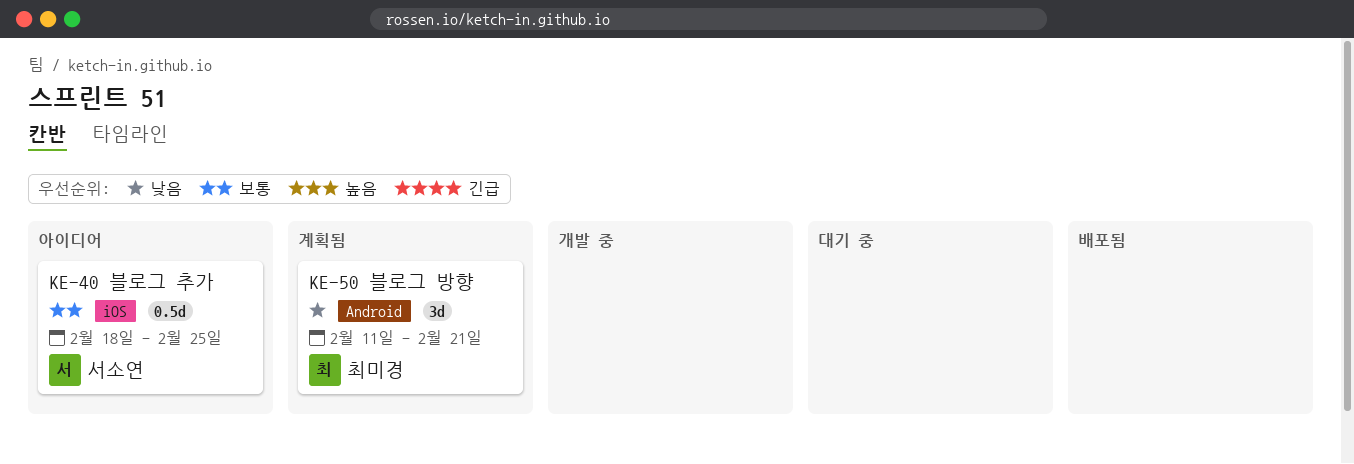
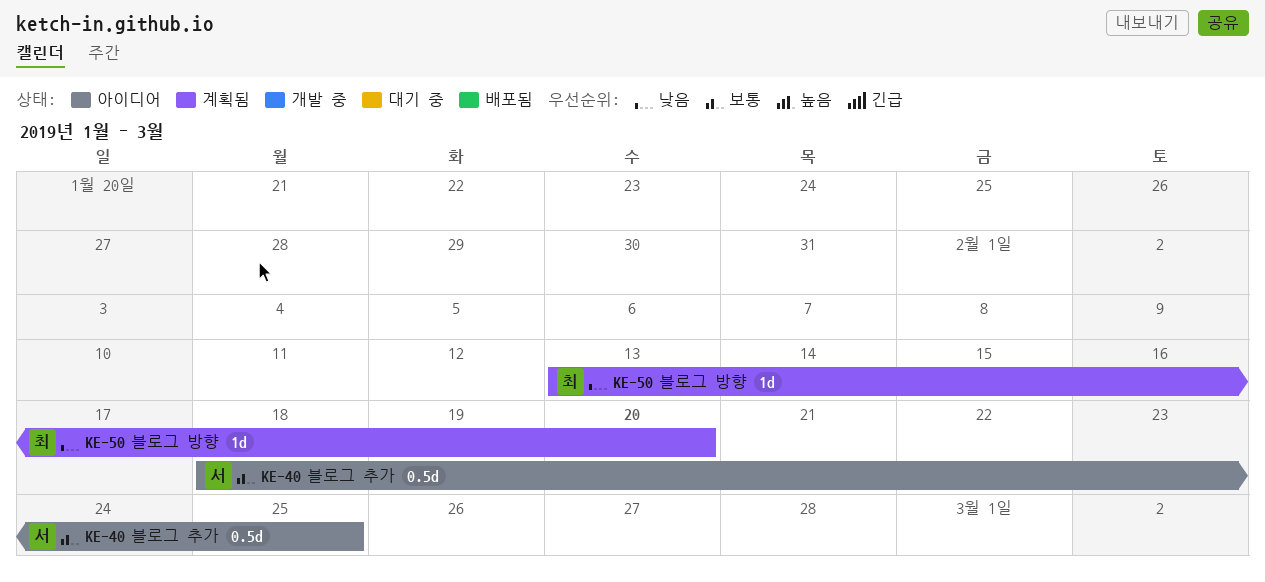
KE-50, estimate: 3d -> 1d
KE-50, start: Feb 11 -> Feb 13
KE-50, due: Feb 21 -> Feb 20

